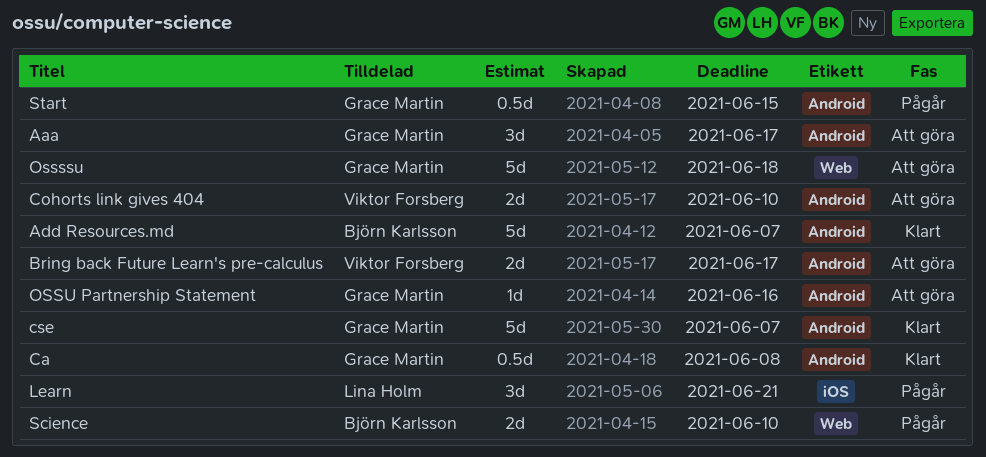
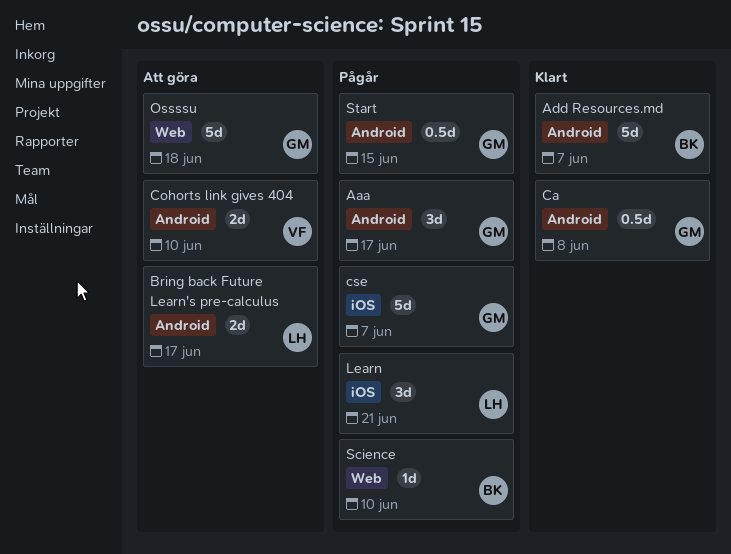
Aaa, status: Att göra -> Pågår
Bring back Future Learn's pre-calculus, owner: Viktor Forsberg -> Lina Holm
cse, status: Klart -> Pågår
cse, label: Android -> iOS
OSSU Partnership Statement: present -> none
Science, estimate: 2d -> 1d

